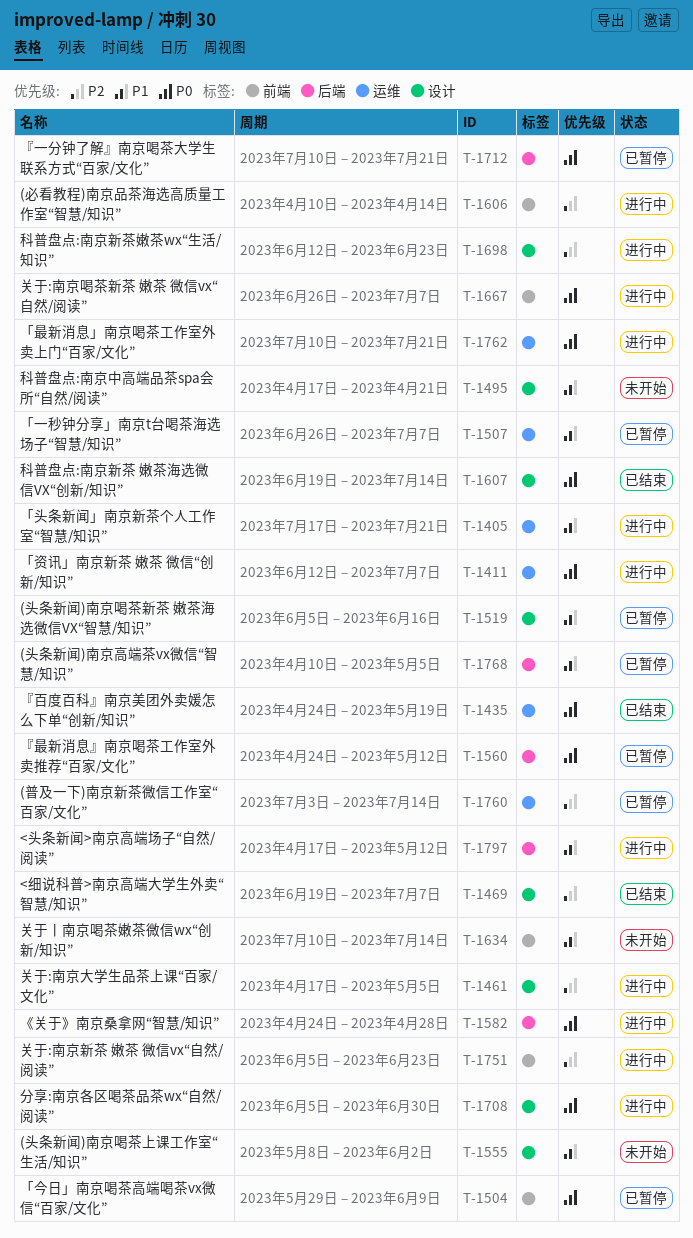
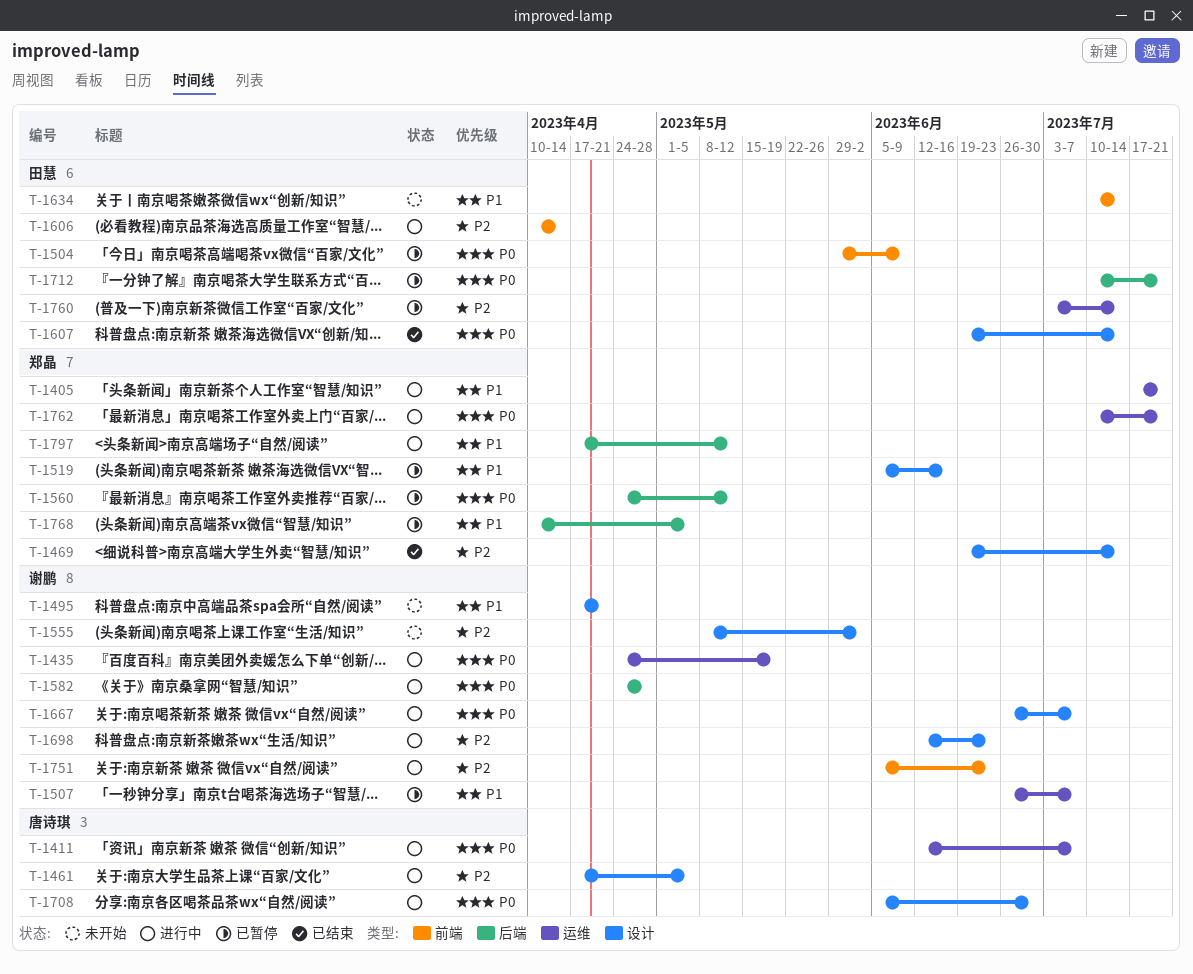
T-1435, status: 已结束 -> 进行中
T-1469, due: Jul 7 -> Jul 14
T-1555, priority: P1 -> P2
T-1667, label: 前端 -> 设计

